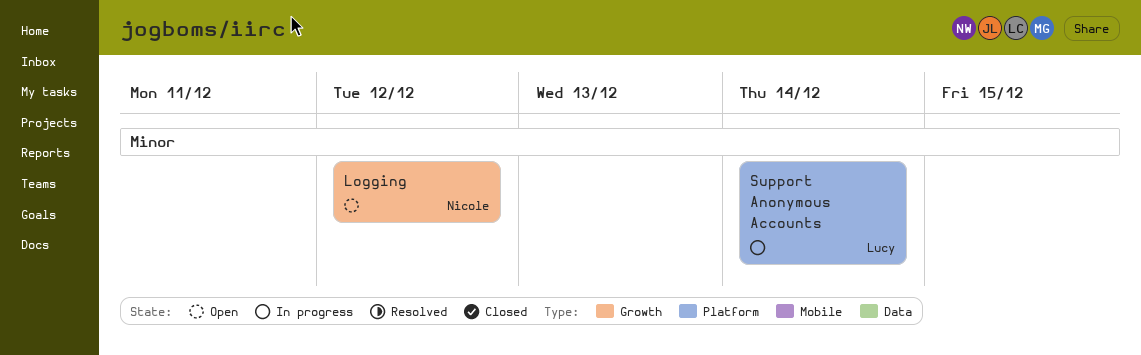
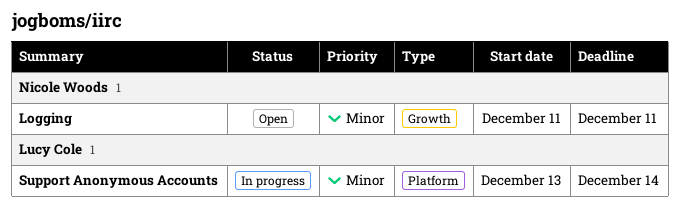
Logging, due: Dec 12 -> Dec 11

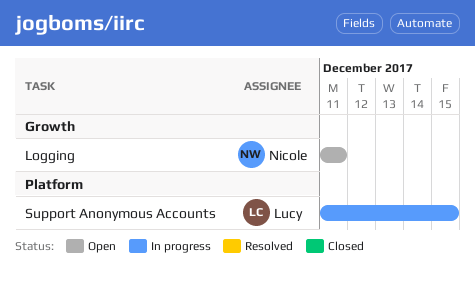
Support Anonymous Accounts, start: Dec 13 -> Dec 11
Support Anonymous Accounts, due: Dec 14 -> Dec 15

